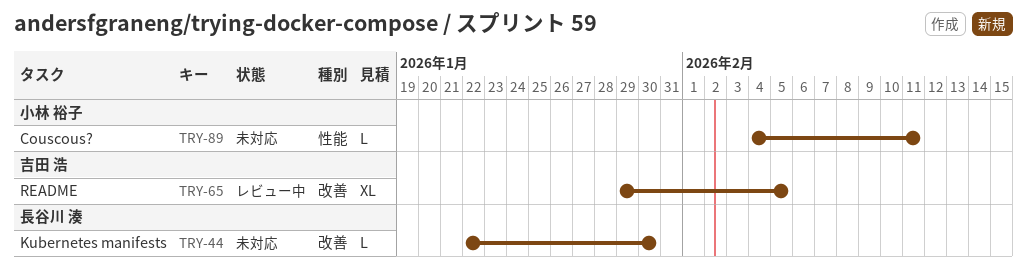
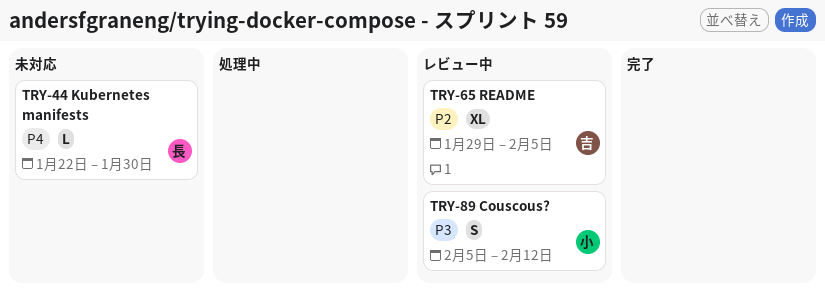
TRY-89, status: 未対応 -> レビュー中
TRY-89, estimate: L -> S
TRY-89, start: Feb 4 -> Feb 5
TRY-89, due: Feb 11 -> Feb 12

